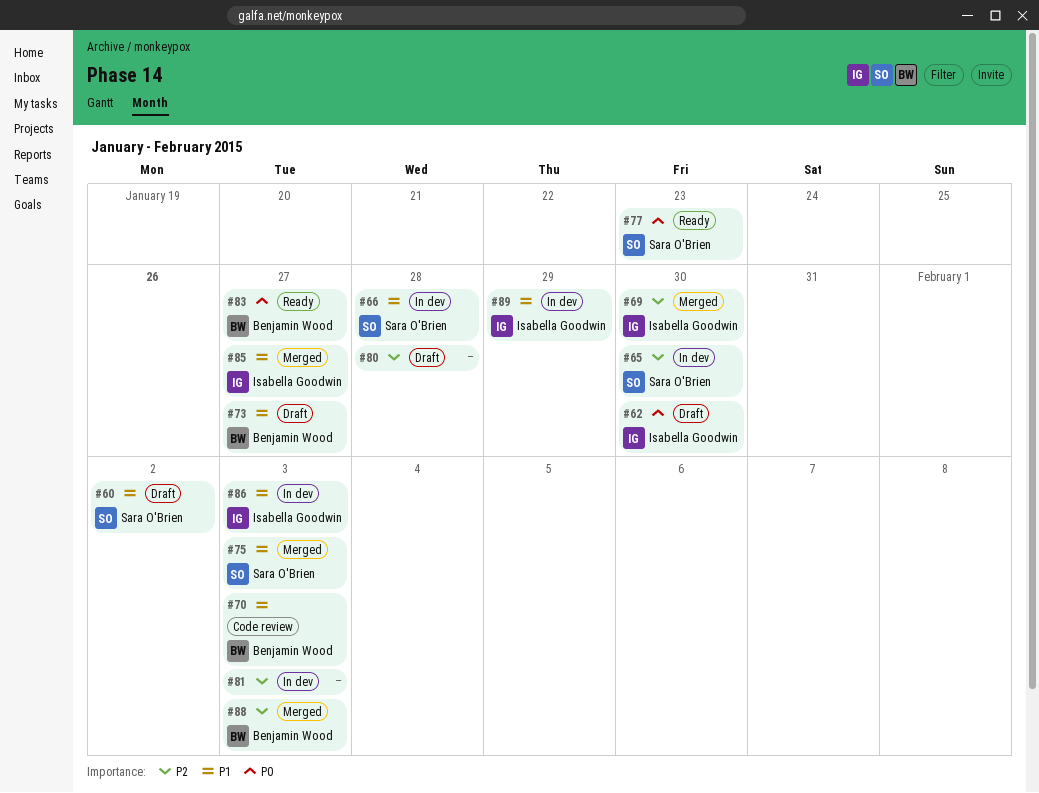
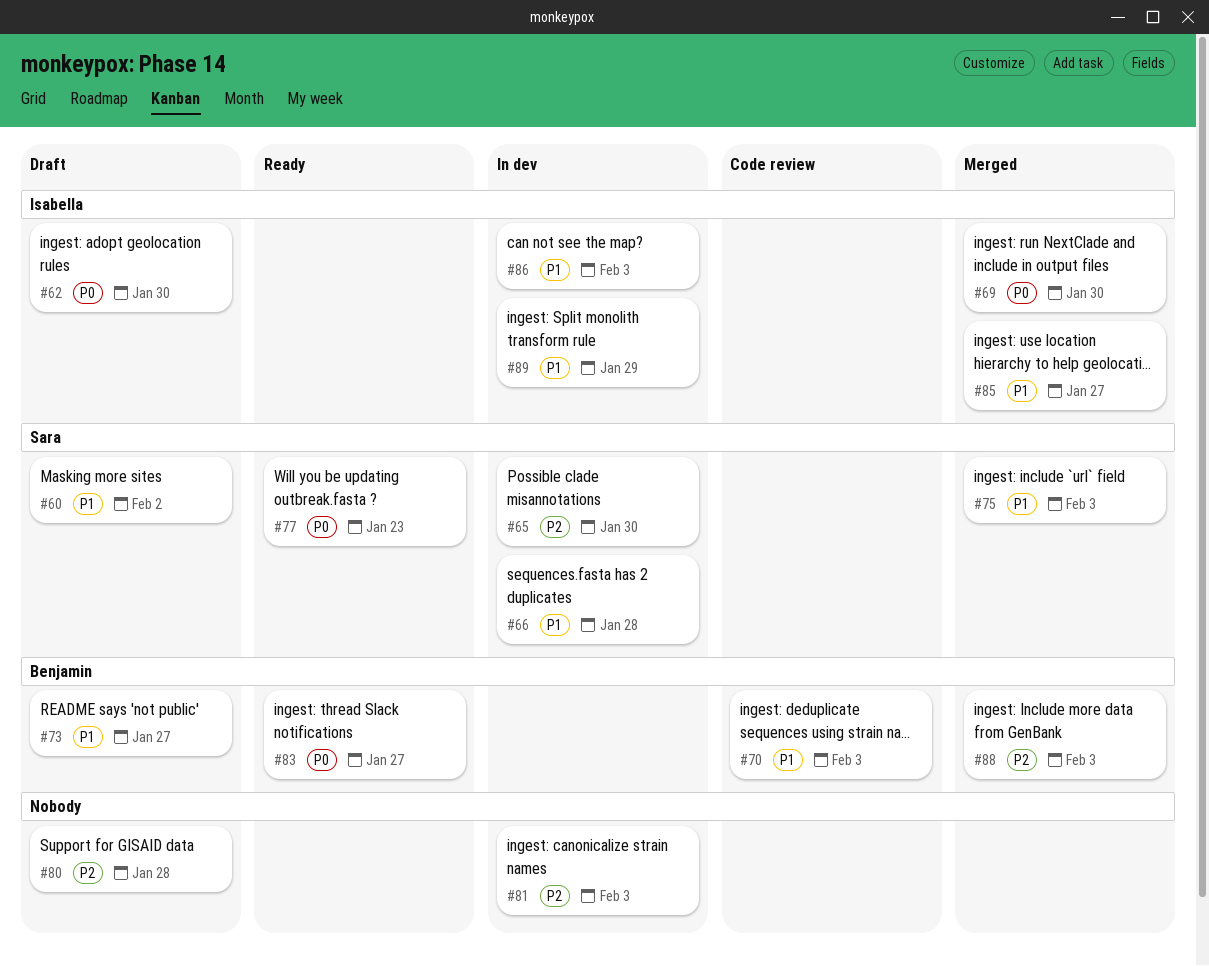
#69, priority: P2 -> P0

